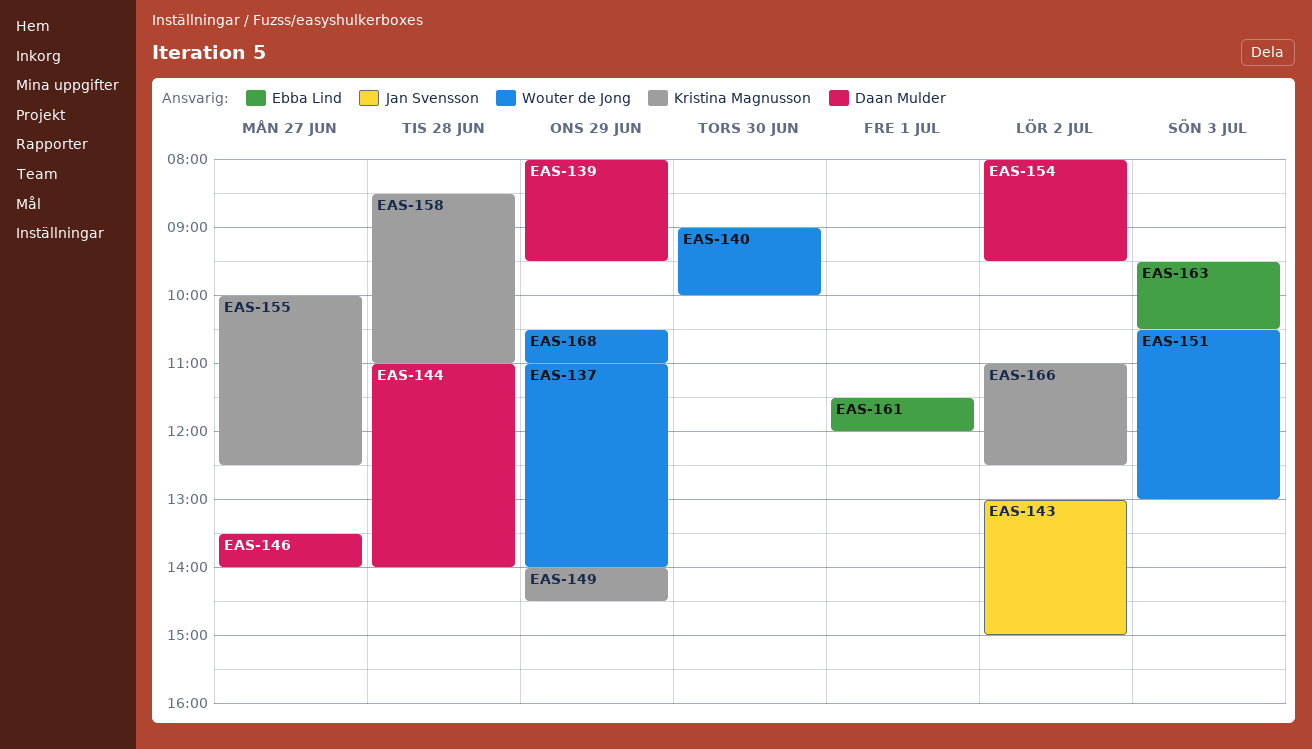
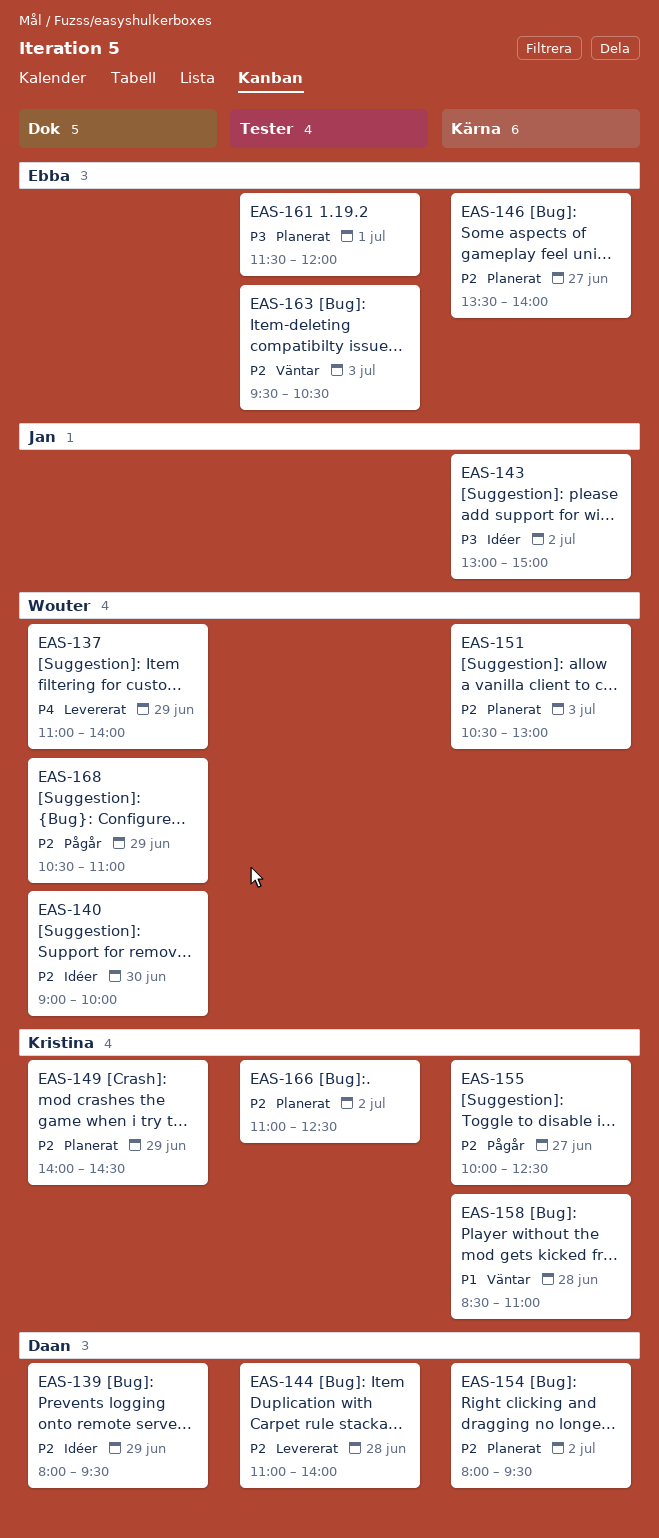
EAS-146, owner: Daan Mulder -> Ebba Lind

